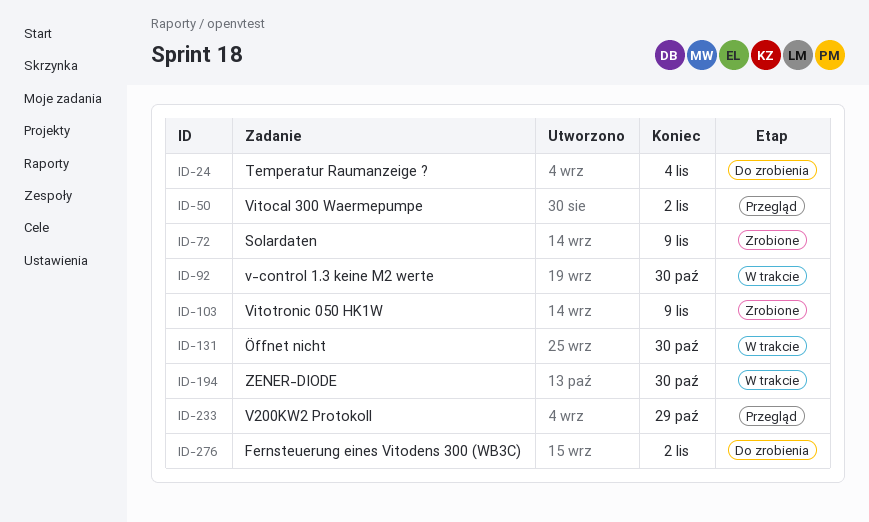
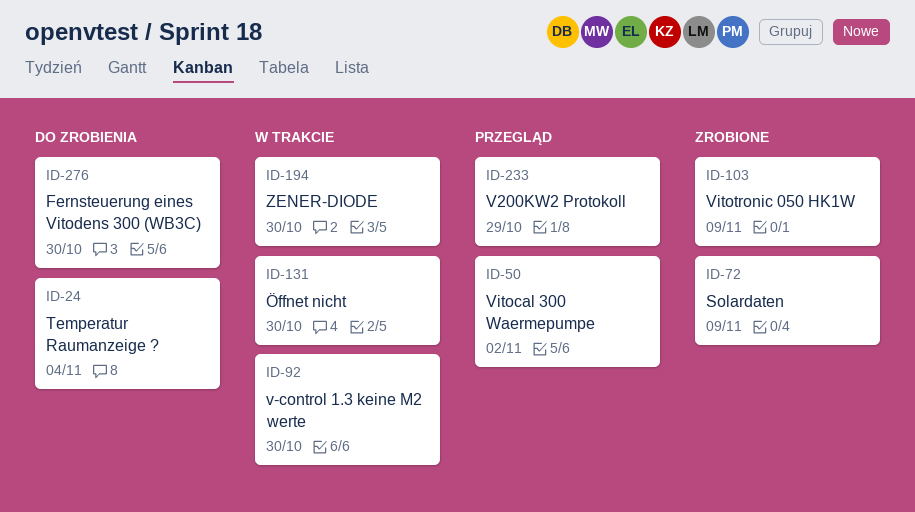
ID-276, due: Nov 2 -> Oct 30

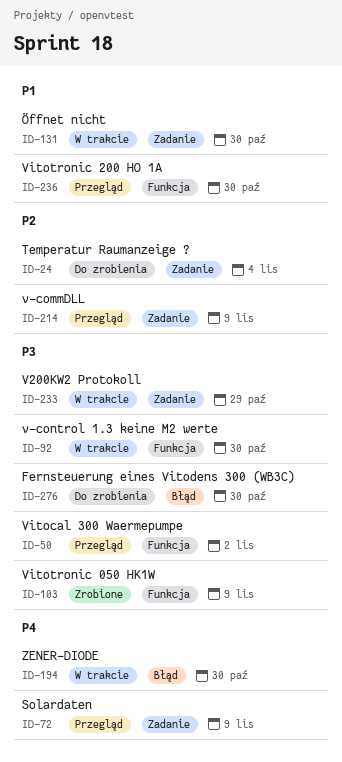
ID-72, status: Zrobione -> Przegląd
ID-214: none -> present
ID-233, status: Przegląd -> W trakcie
ID-236: none -> present

